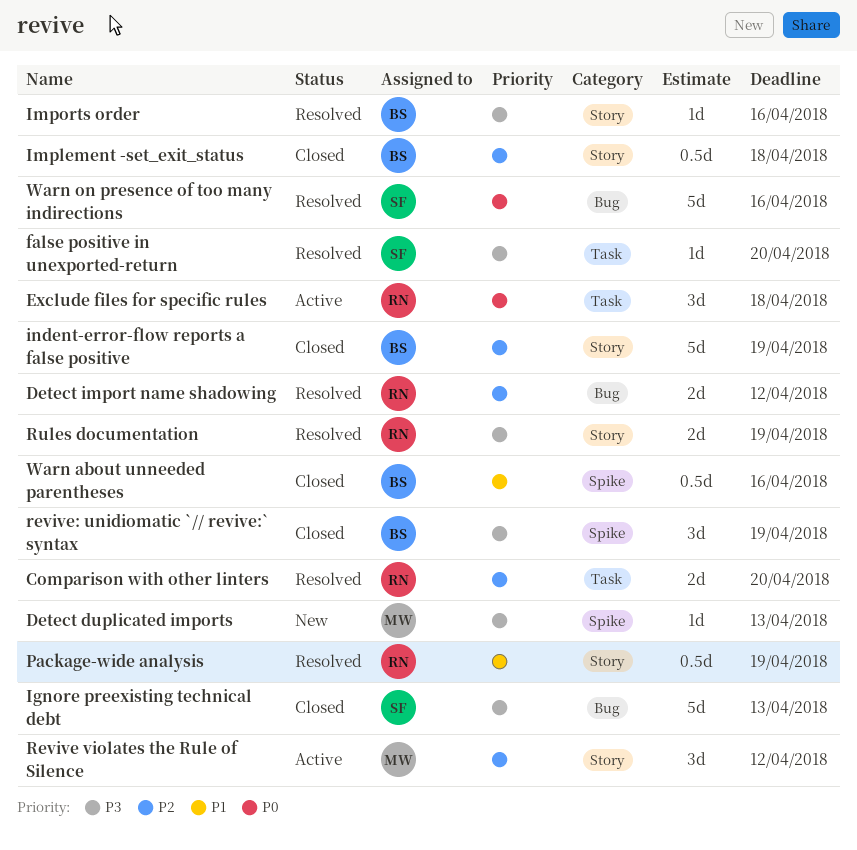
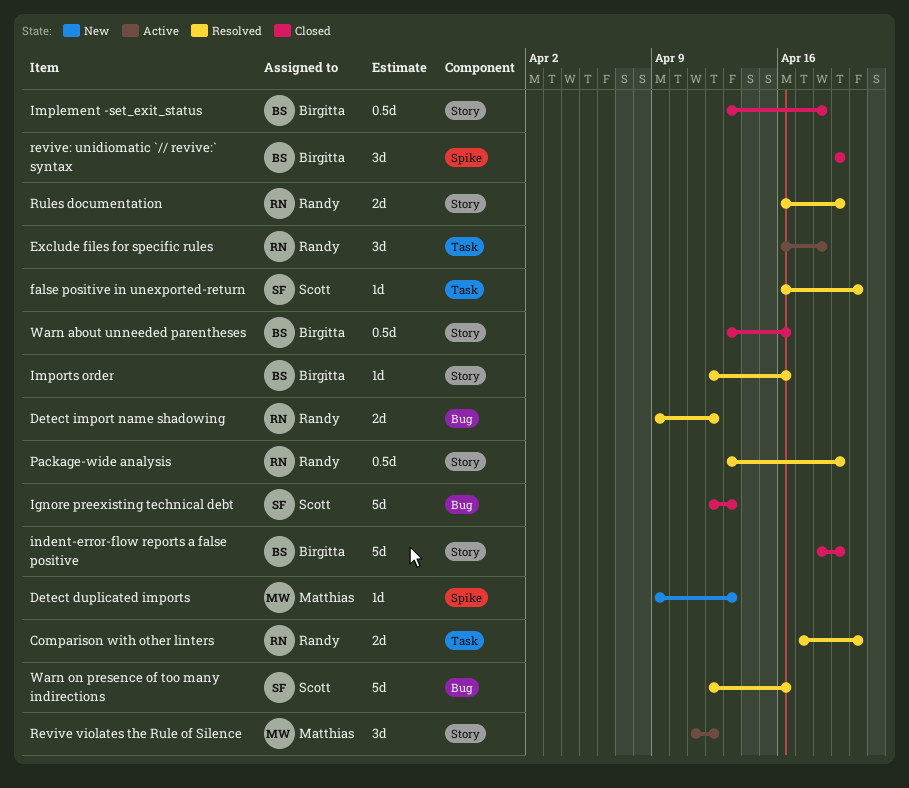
Warn about unneeded parentheses, label: Spike -> Story

